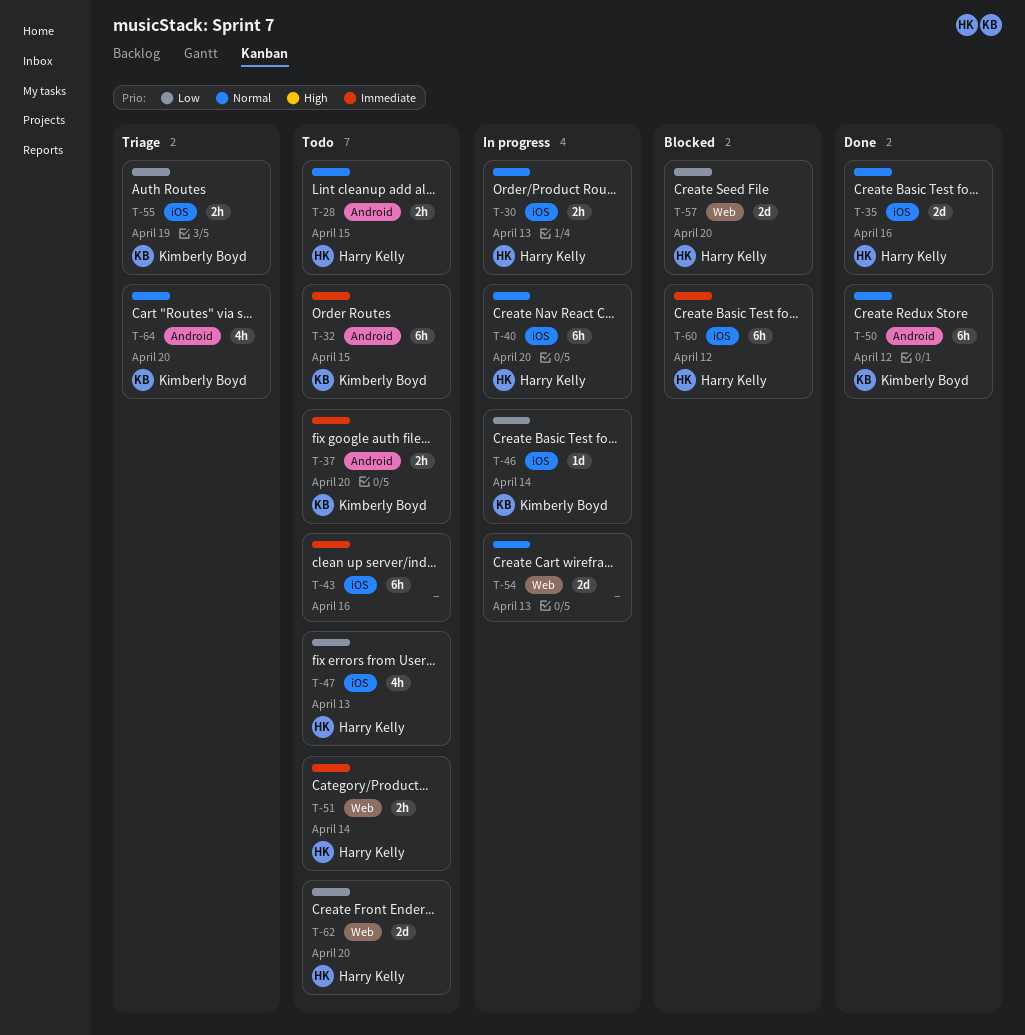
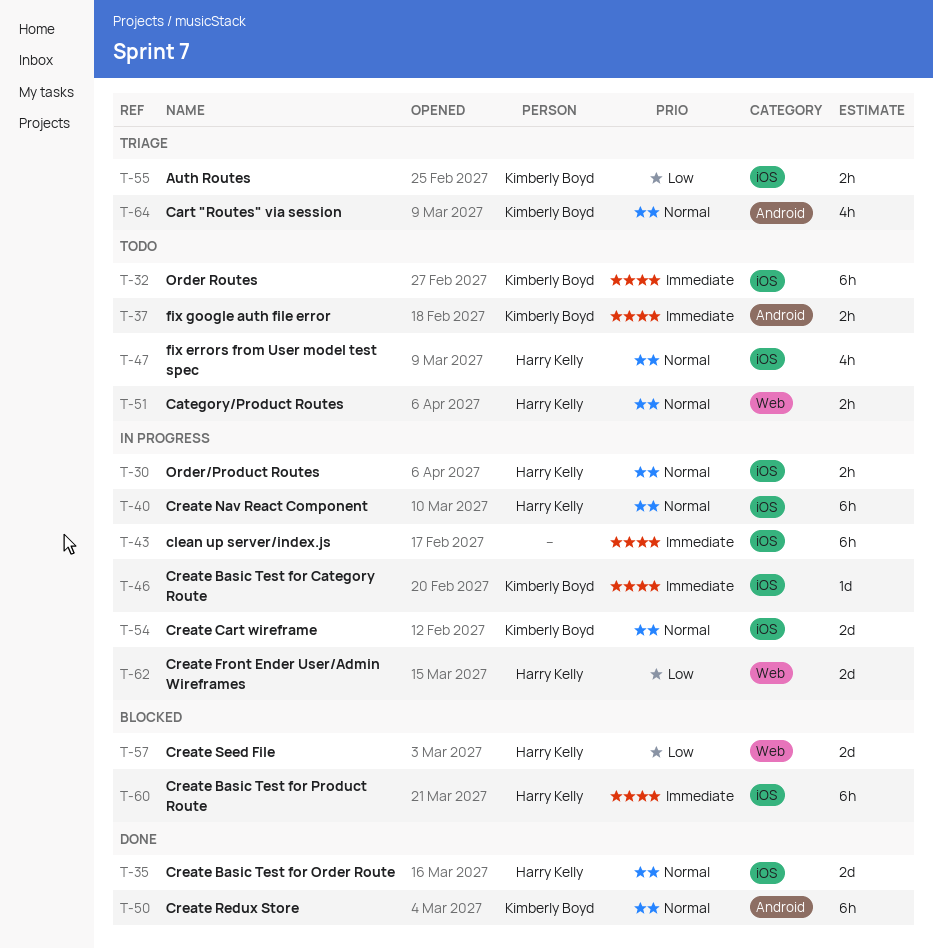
T-28: present -> none
T-32, label: Android -> iOS
T-43, status: Todo -> In progress
T-46, priority: Low -> Immediate
T-47, priority: Low -> Normal
T-51, priority: Immediate -> Normal
T-54, owner: none -> Kimberly Boyd
T-54, label: Web -> iOS
T-62, status: Todo -> In progress

